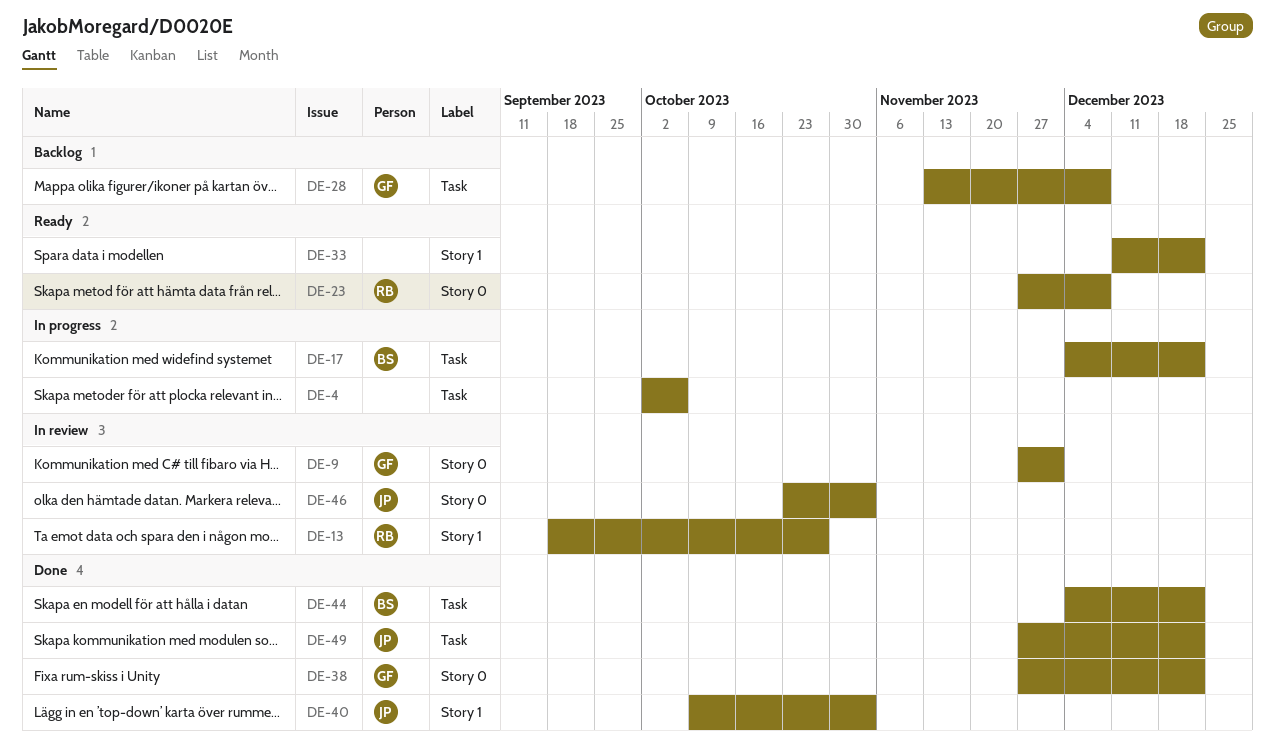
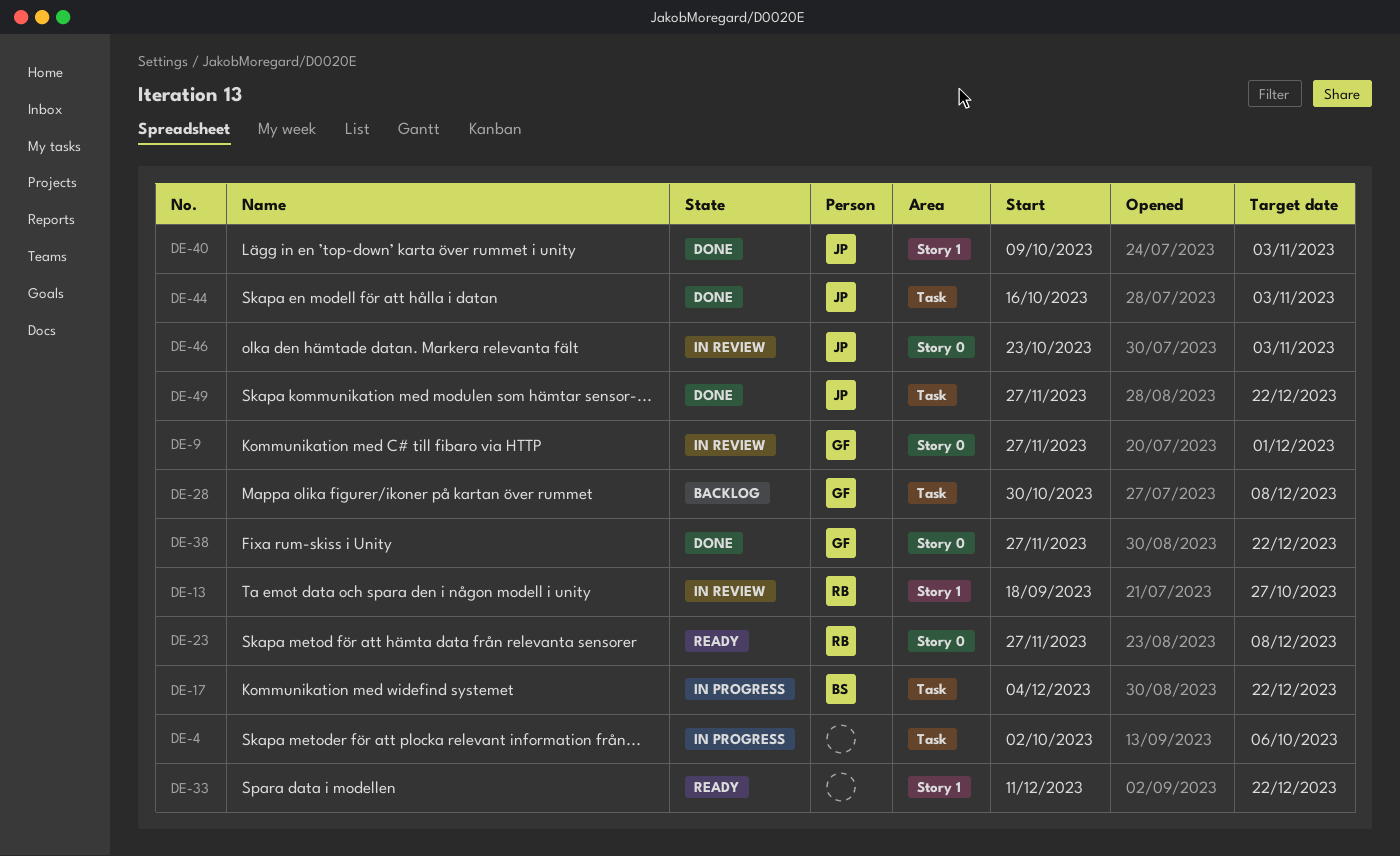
DE-28, start: Nov 13 -> Oct 30
DE-44, owner: BS -> JP
DE-44, start: Dec 4 -> Oct 16
DE-44, due: Dec 22 -> Nov 3

